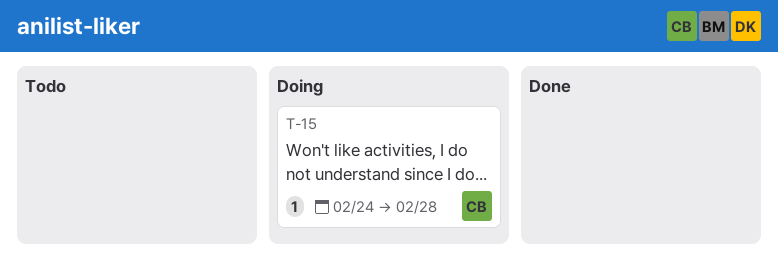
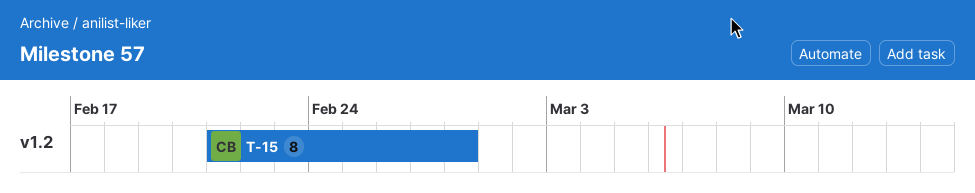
T-15, estimate: 1 -> 8
T-15, start: Feb 24 -> Feb 21

